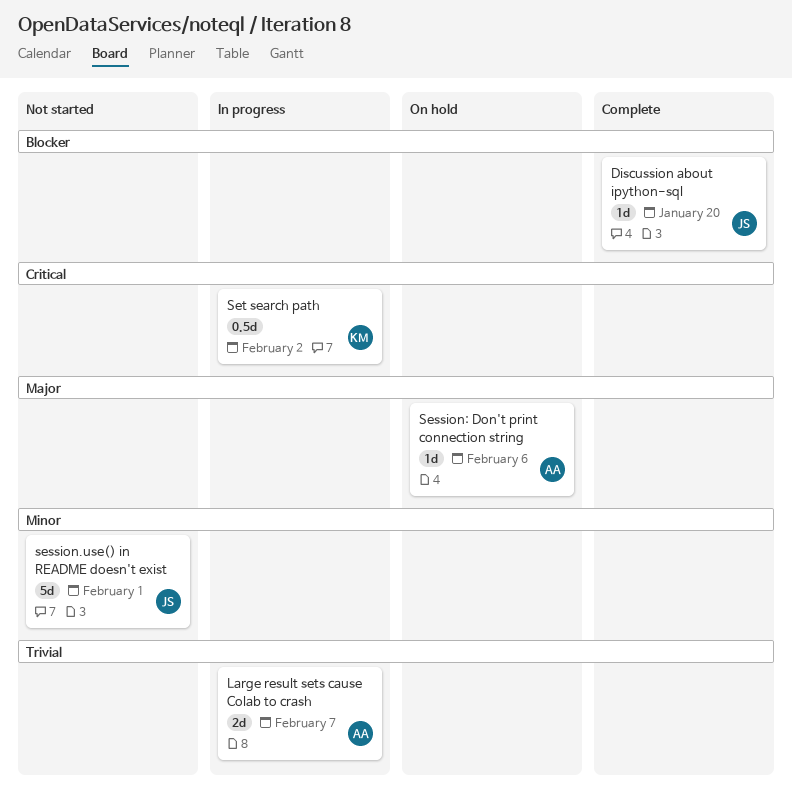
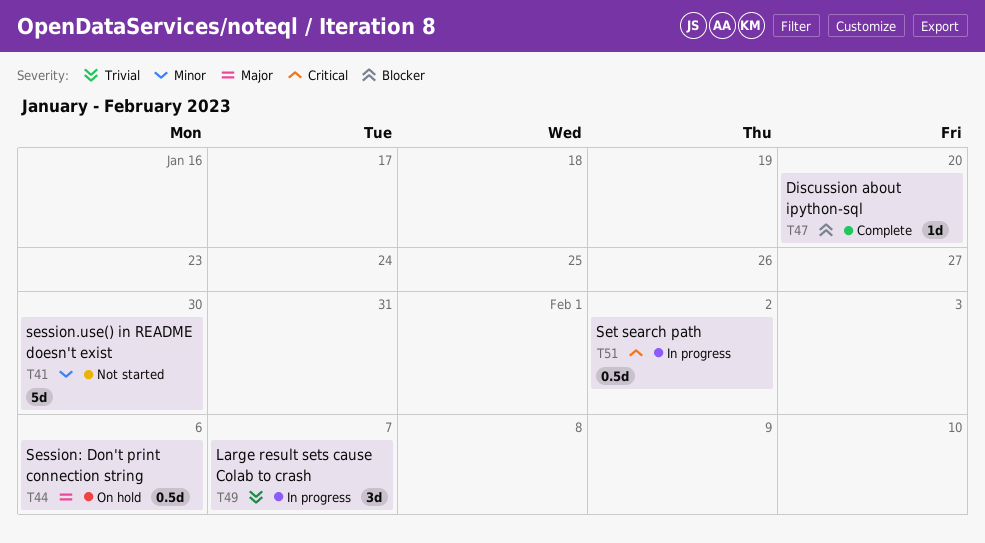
Large result sets cause Colab to crash, estimate: 2d -> 3d
session.use() in README doesn't exist, due: Feb 1 -> Jan 30
Session: Don't print connection string, estimate: 1d -> 0.5d

